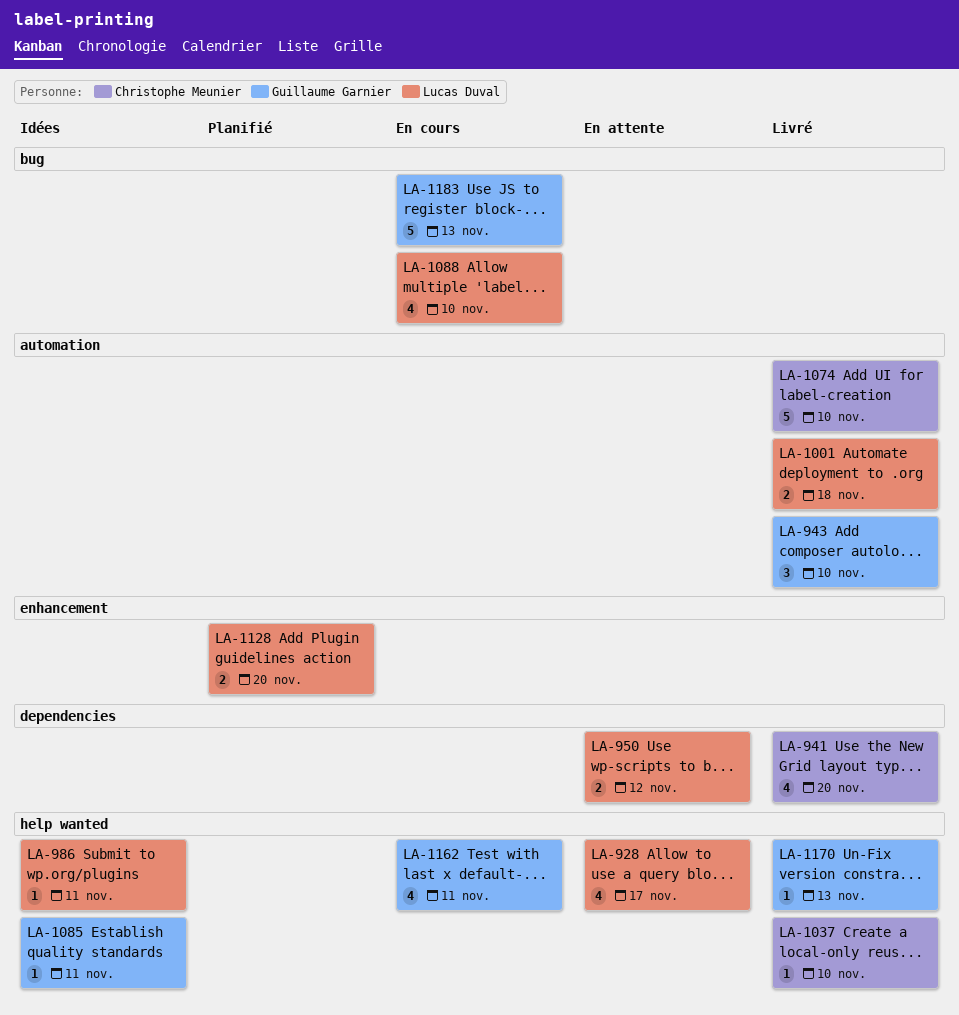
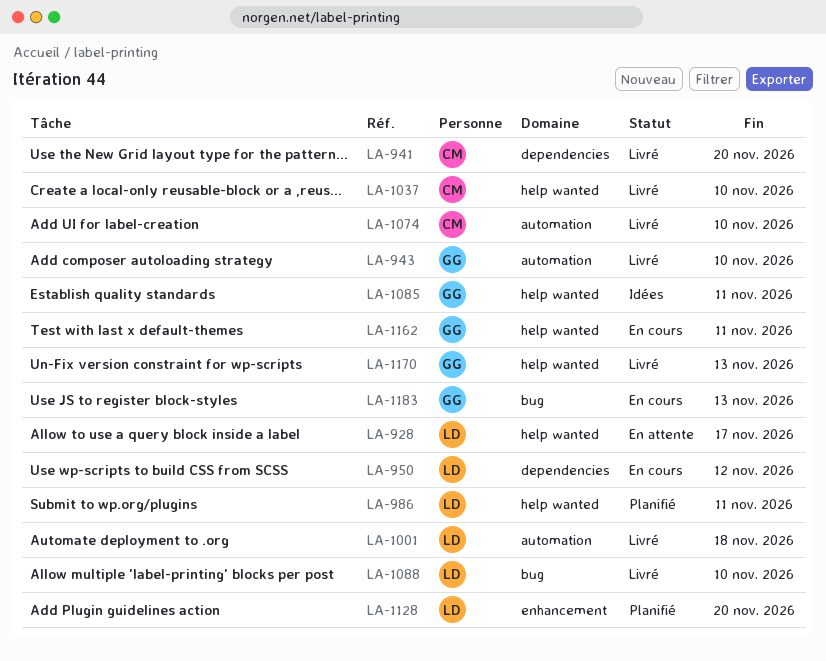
LA-950, status: En attente -> En cours
LA-986, status: Idées -> Planifié
LA-1088, status: En cours -> Livré

